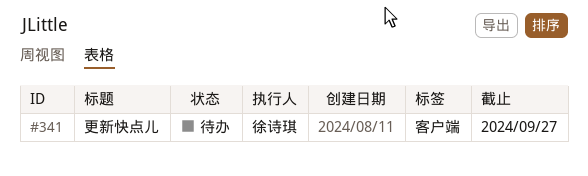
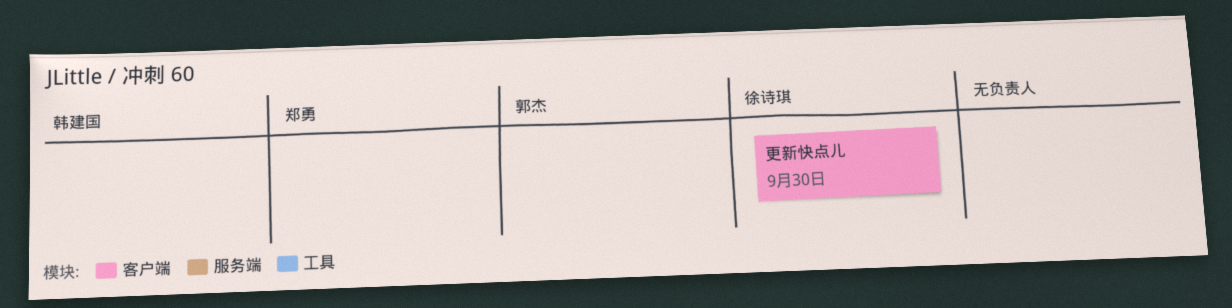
更新快点儿, due: Sep 27 -> Sep 30

